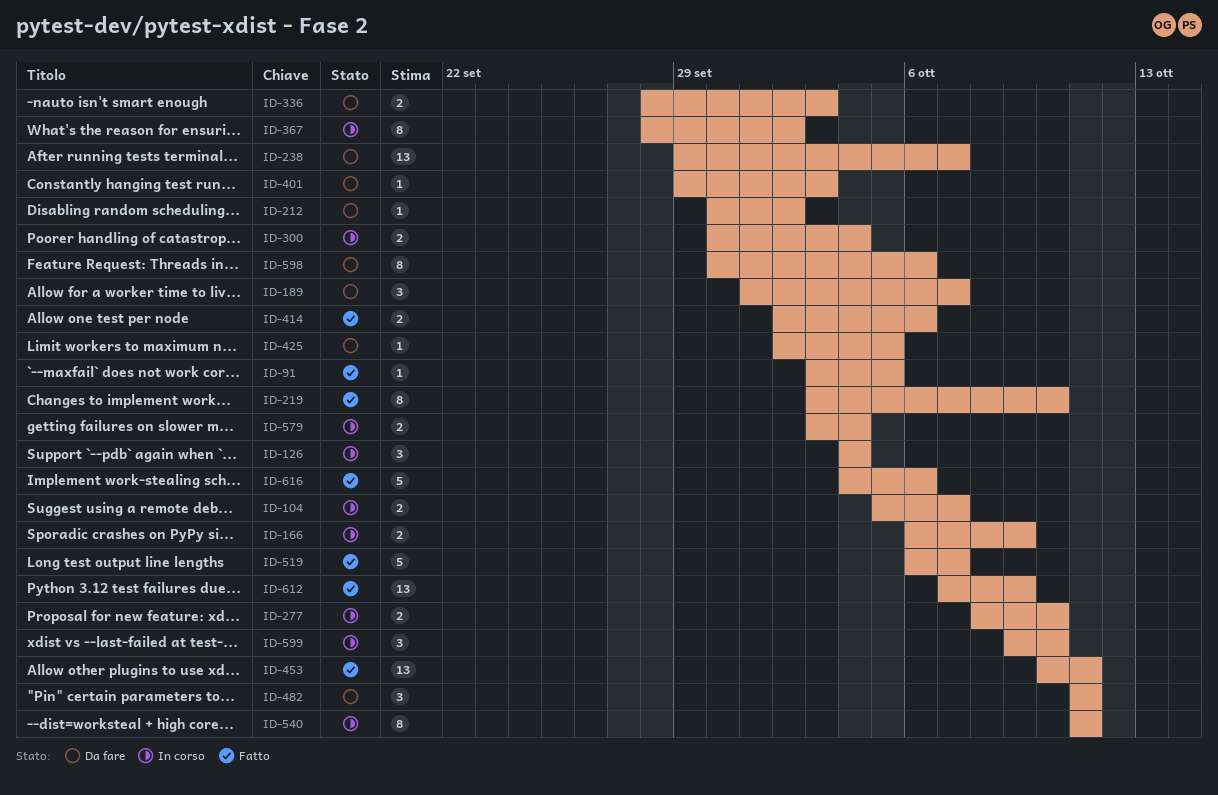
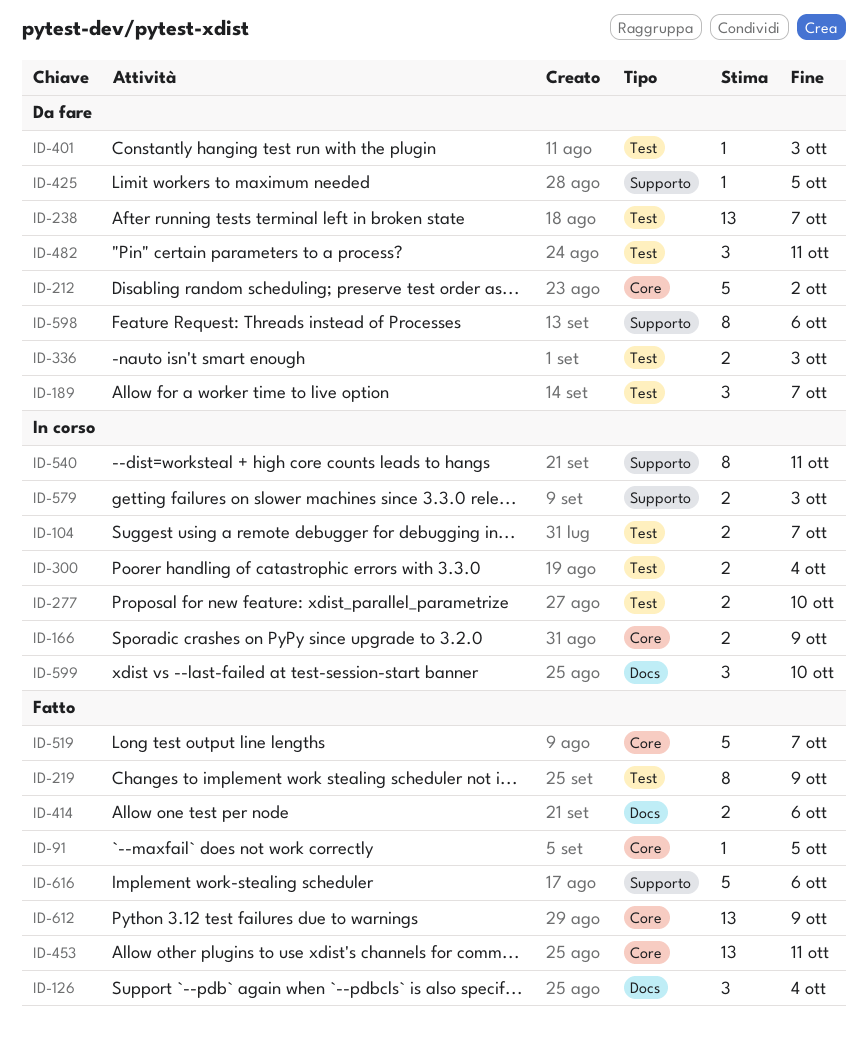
ID-126, status: In corso -> Fatto
ID-212, estimate: 1 -> 5
ID-219, due: Oct 10 -> Oct 9
ID-367: present -> none
ID-579, due: Oct 4 -> Oct 3

